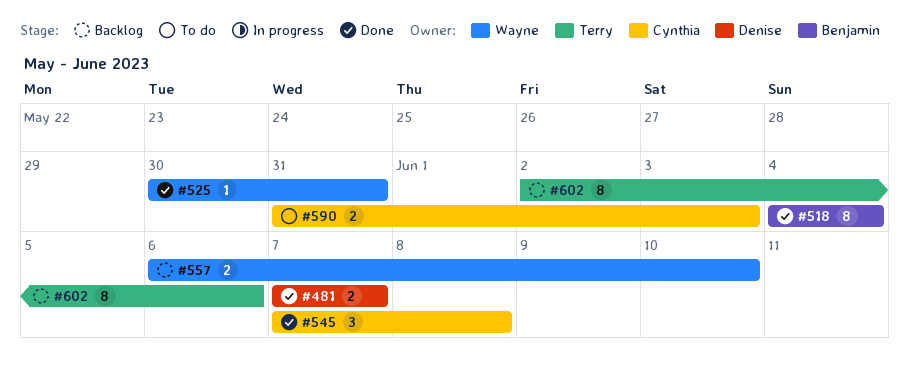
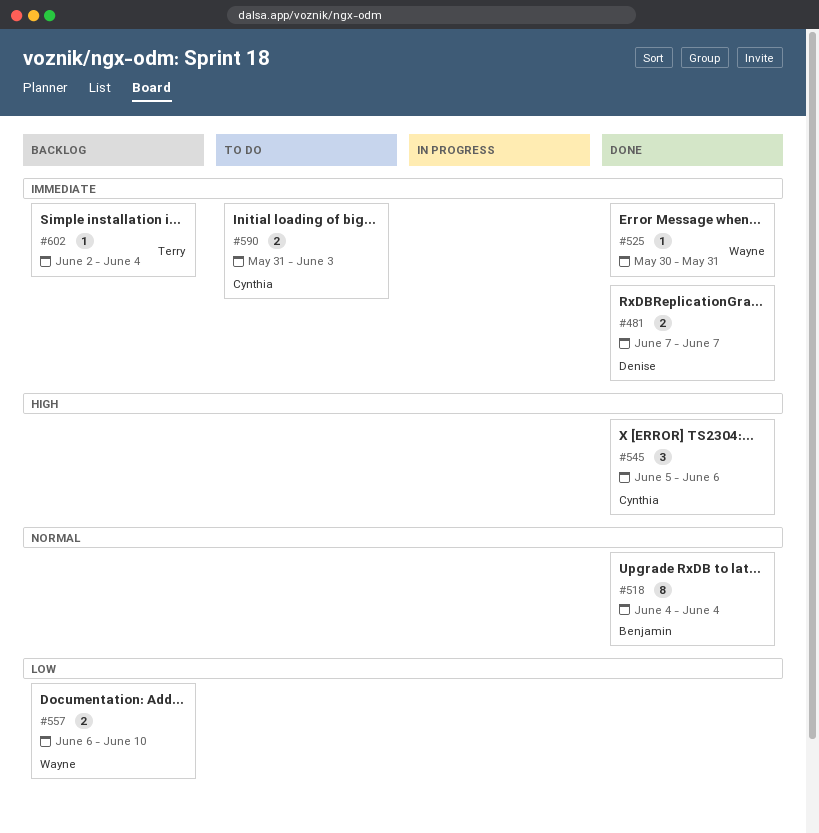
#545, start: Jun 7 -> Jun 5
#545, due: Jun 8 -> Jun 6
#602, estimate: 8 -> 1
#602, due: Jun 6 -> Jun 4

